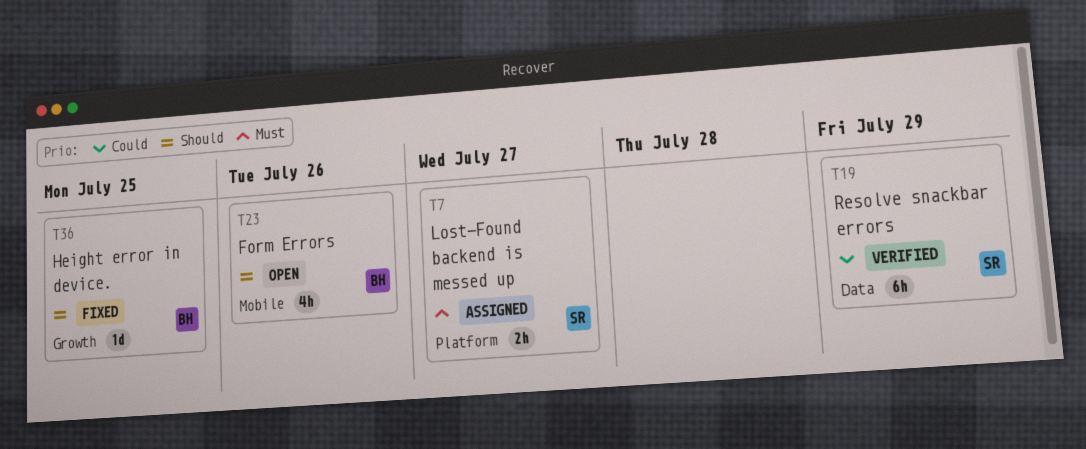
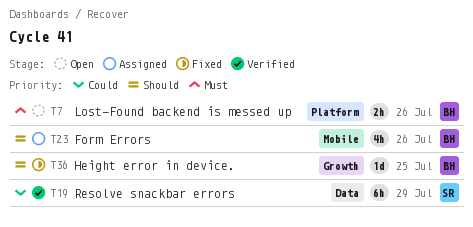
T7, status: Assigned -> Open
T7, owner: SR -> BH
T7, due: Jul 27 -> Jul 26
T23, status: Open -> Assigned

